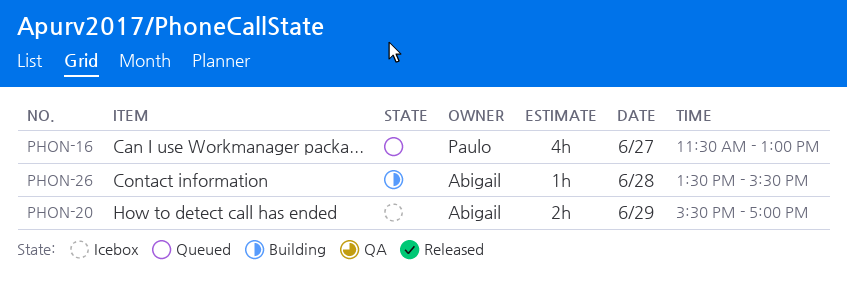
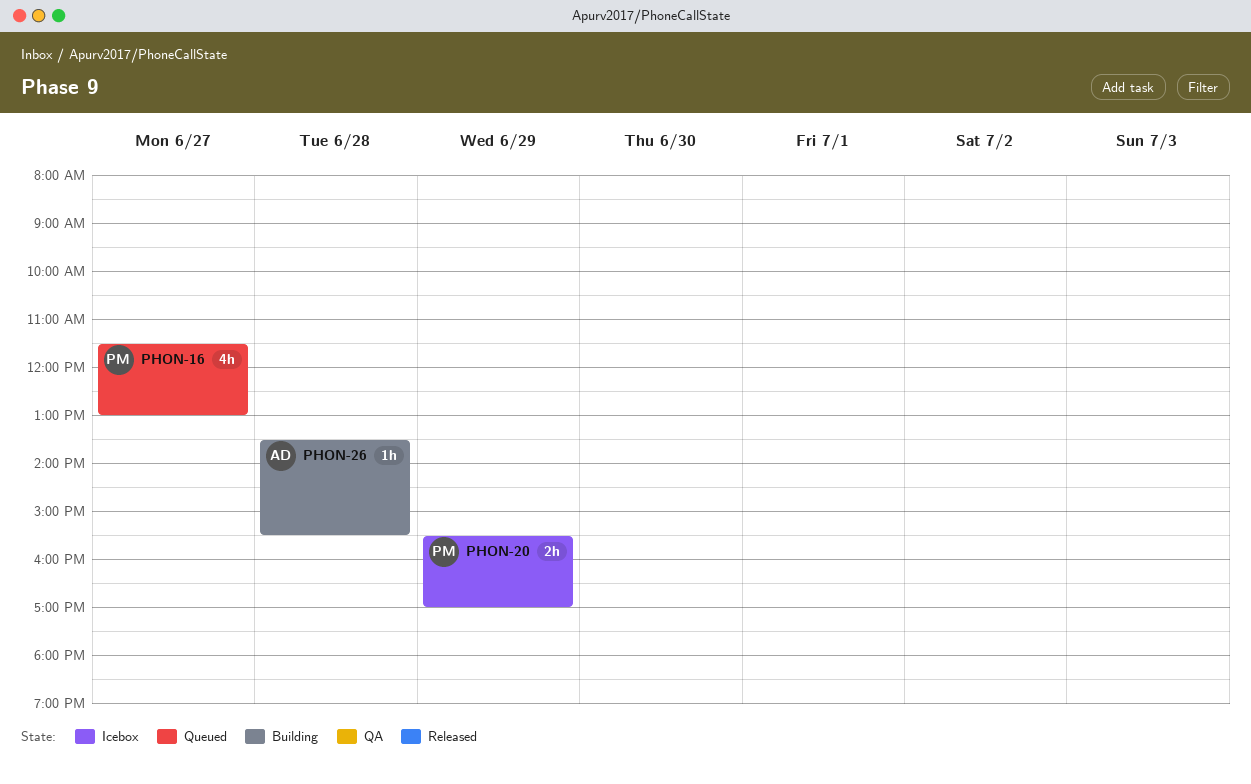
PHON-20, owner: Abigail -> Paulo

